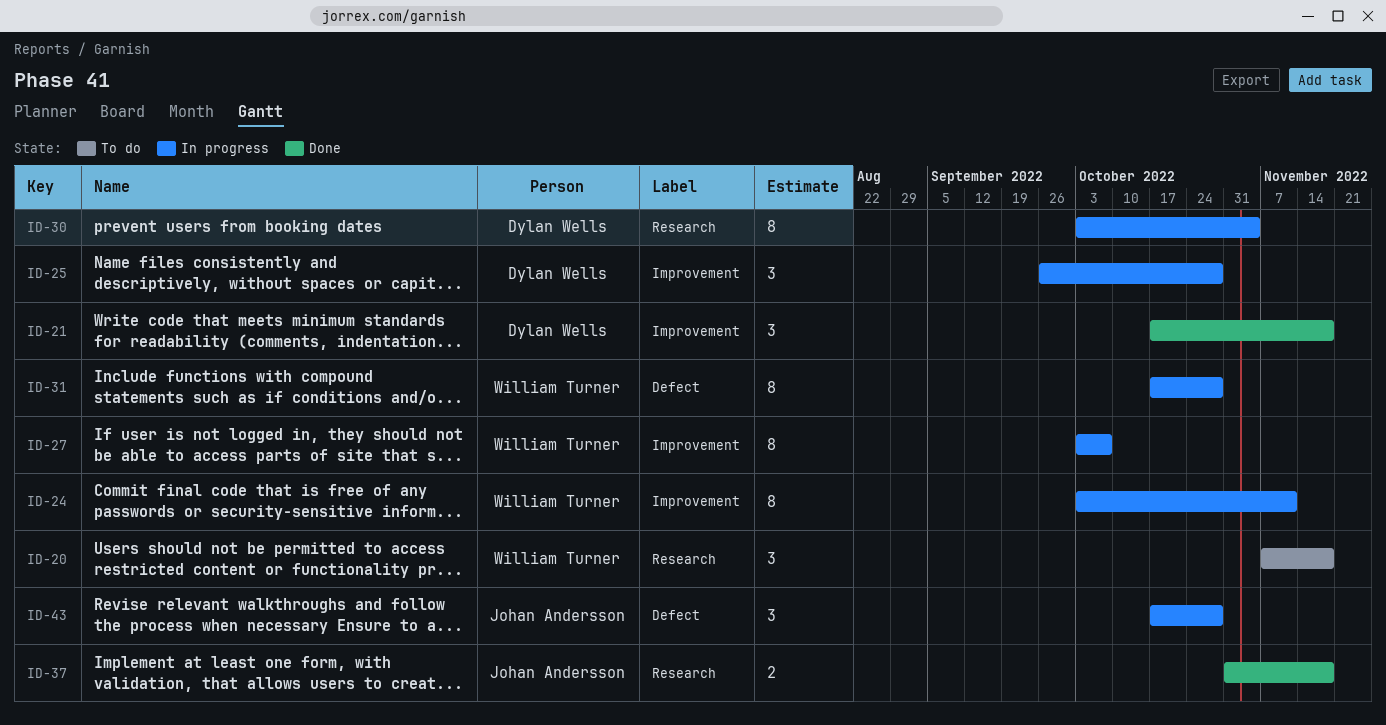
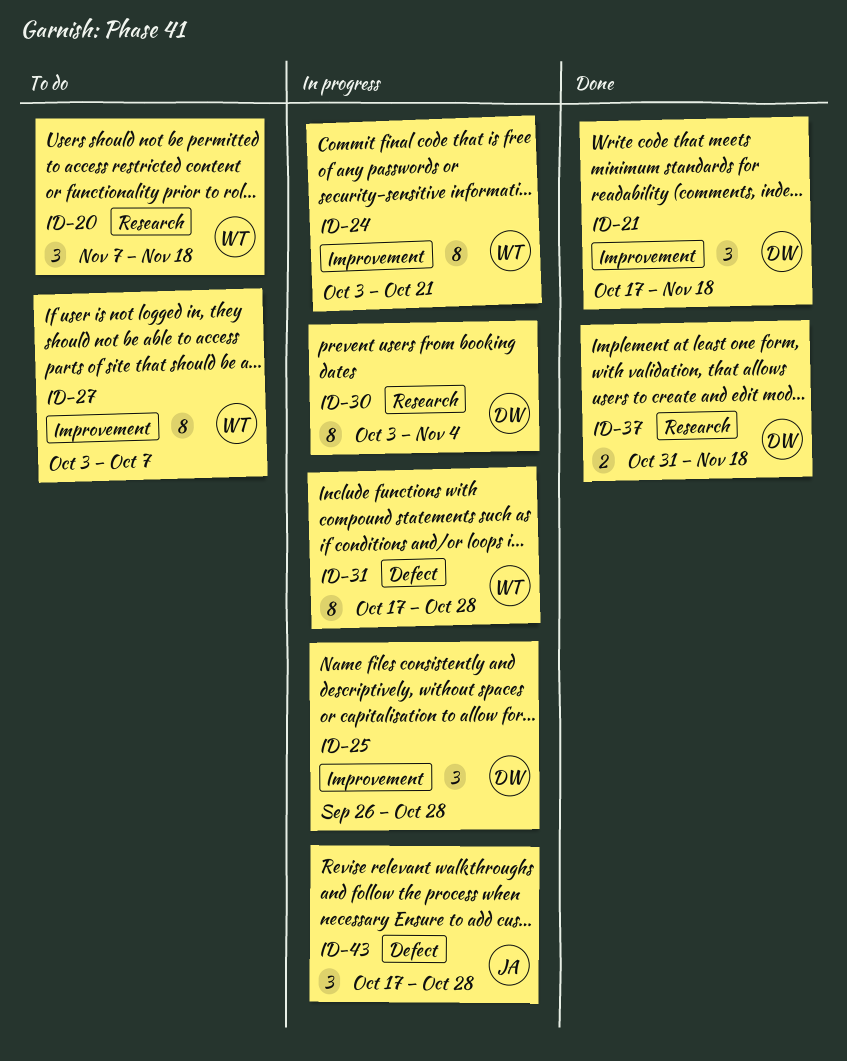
ID-24, due: Nov 11 -> Oct 21
ID-27, status: In progress -> To do
ID-37, owner: Johan Andersson -> Dylan Wells

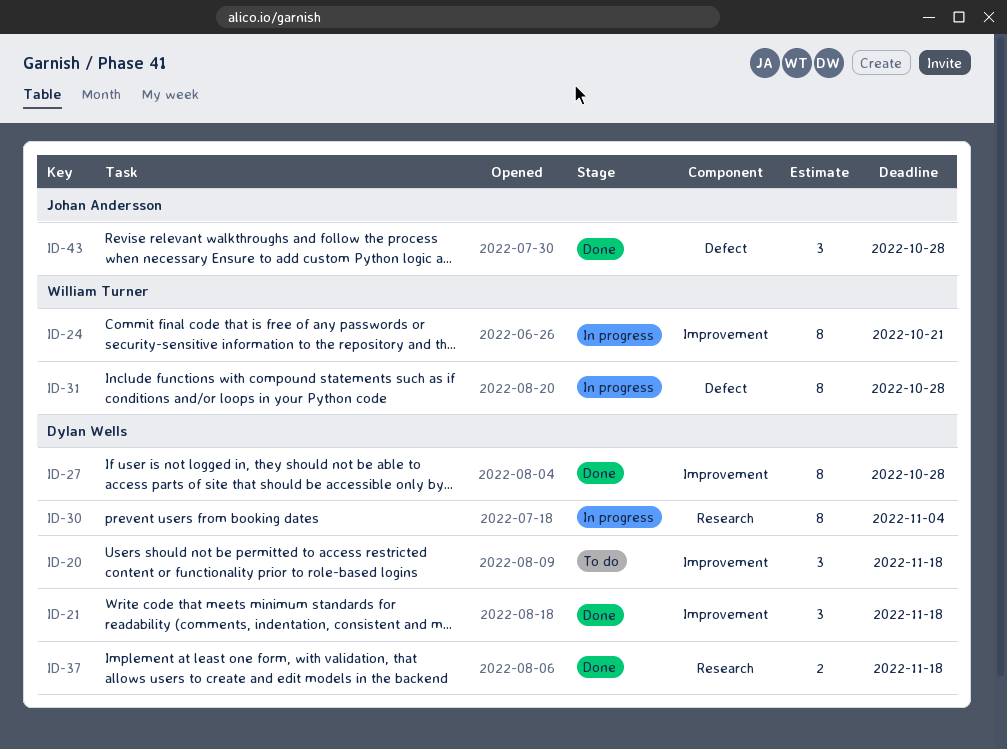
ID-20, owner: William Turner -> Dylan Wells
ID-20, label: Research -> Improvement
ID-25: present -> none
ID-27, status: To do -> Done
ID-27, owner: William Turner -> Dylan Wells
ID-27, due: Oct 7 -> Oct 28
ID-43, status: In progress -> Done

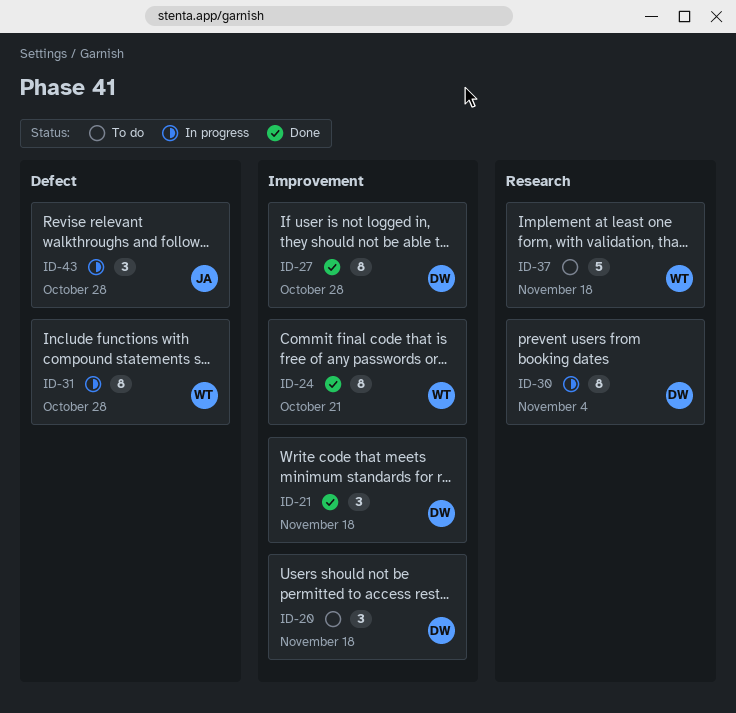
ID-24, status: In progress -> Done
ID-37, status: Done -> To do
ID-37, owner: Dylan Wells -> William Turner
ID-37, estimate: 2 -> 5
ID-43, status: Done -> In progress

